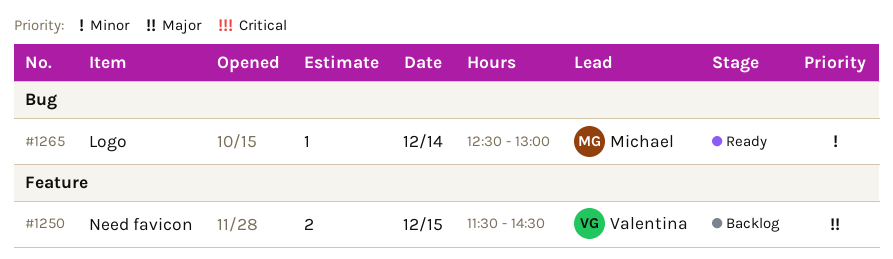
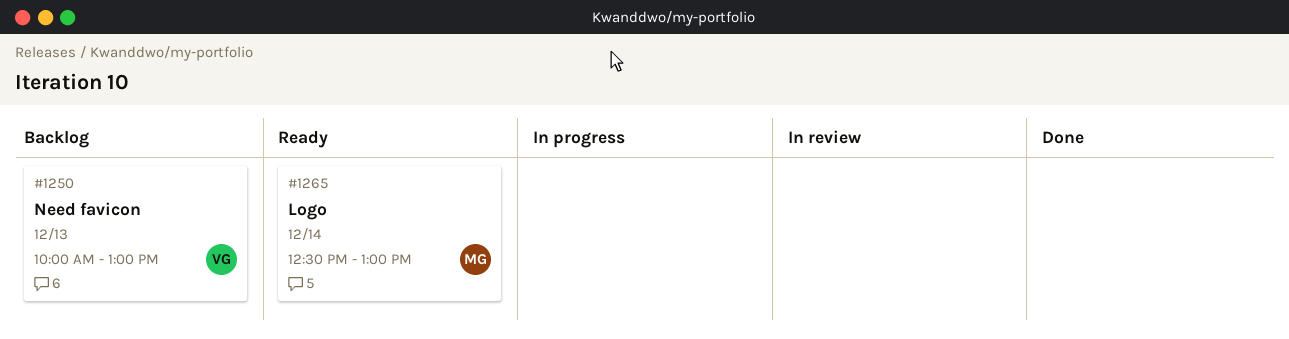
#1250, day: Dec 15 -> Dec 13
#1250, begins: 11:30 -> 10:00
#1250, ends: 14:30 -> 13:00

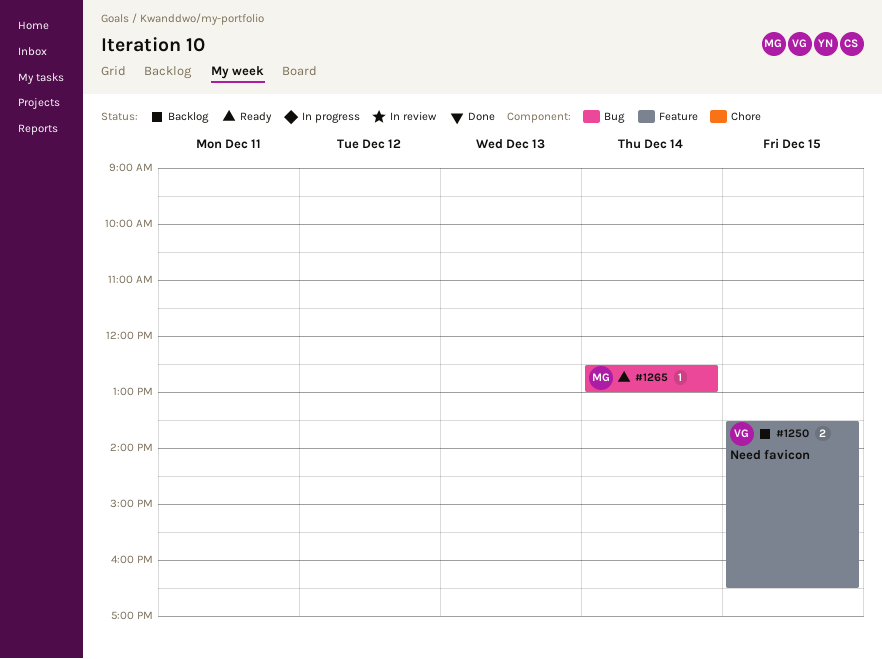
#1250, day: Dec 13 -> Dec 15
#1250, begins: 10:00 -> 13:30
#1250, ends: 13:00 -> 16:30

